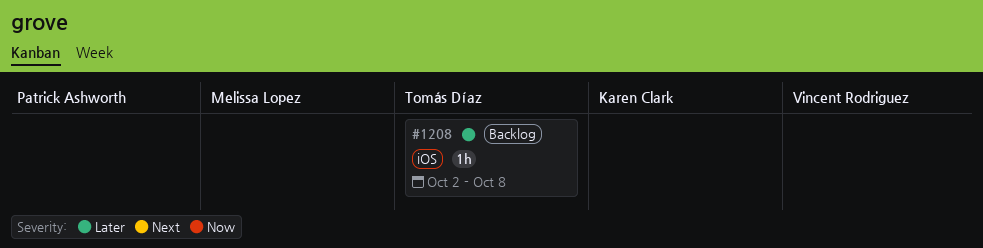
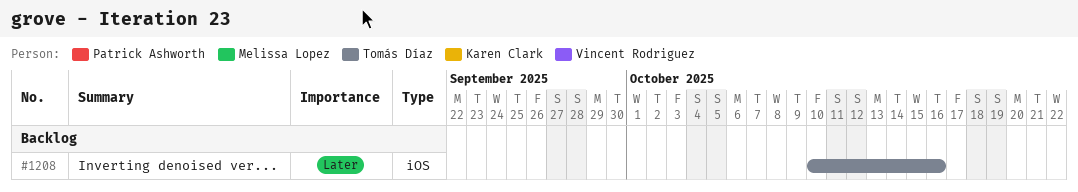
#1208, start: Oct 2 -> Oct 10
#1208, due: Oct 8 -> Oct 16

